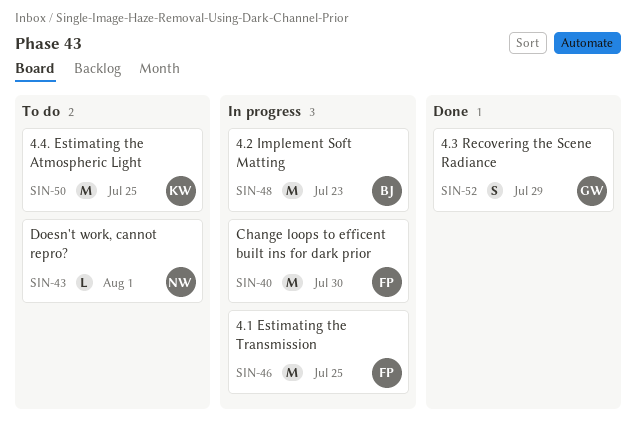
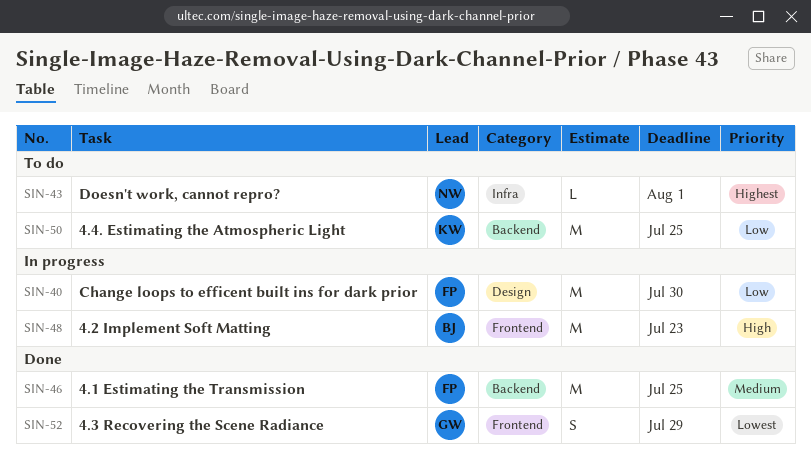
SIN-46, status: In progress -> Done

